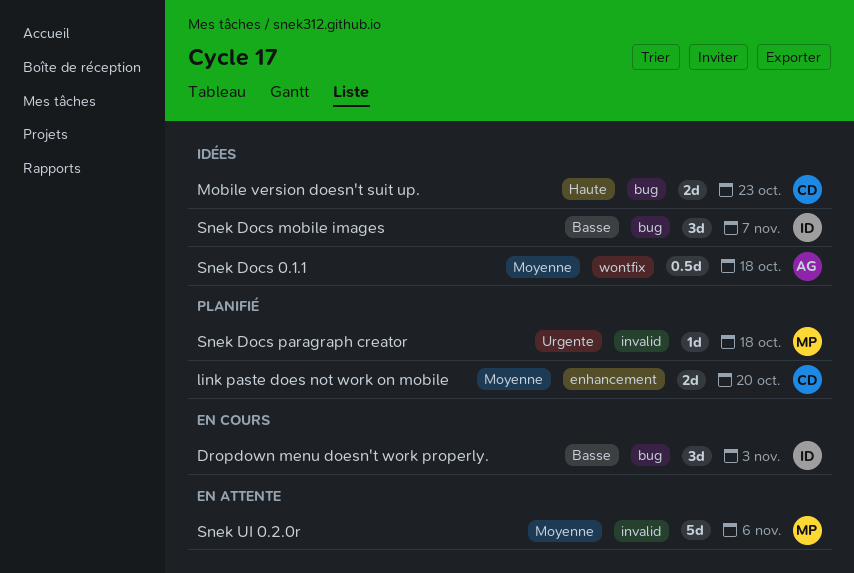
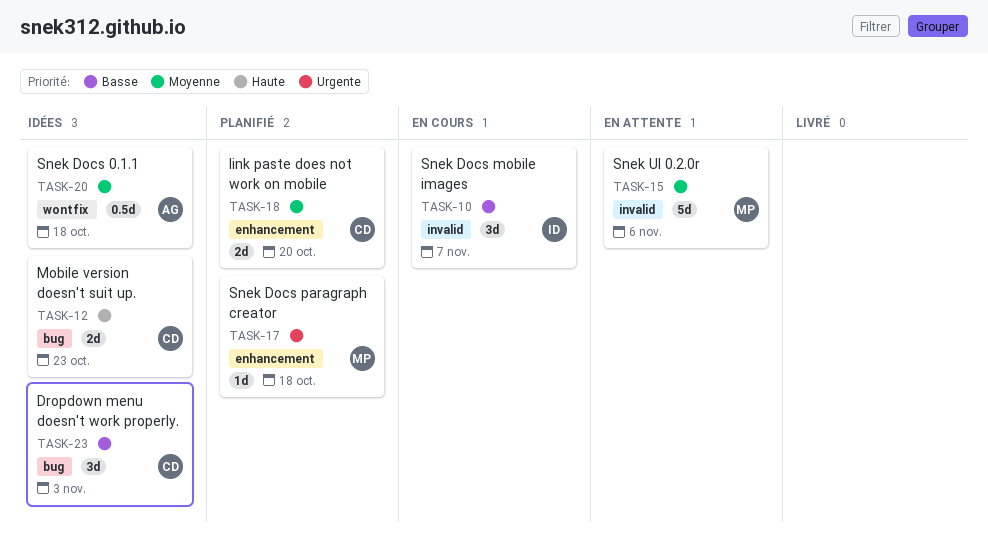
Dropdown menu doesn't work properly., status: En cours -> Idées
Dropdown menu doesn't work properly., owner: ID -> CD
Snek Docs mobile images, status: Idées -> En cours
Snek Docs mobile images, label: bug -> invalid
Snek Docs paragraph creator, label: invalid -> enhancement

